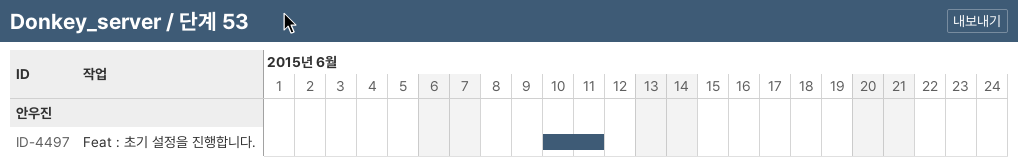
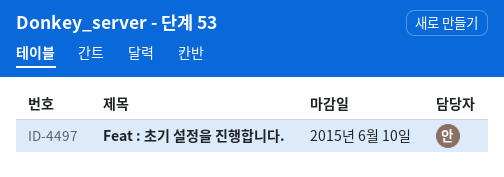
ID-4497, due: Jun 11 -> Jun 10

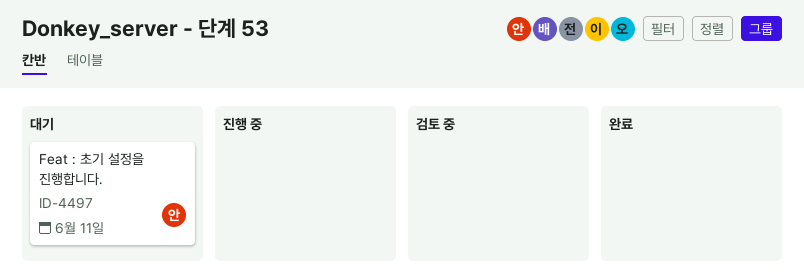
ID-4497, due: Jun 10 -> Jun 11

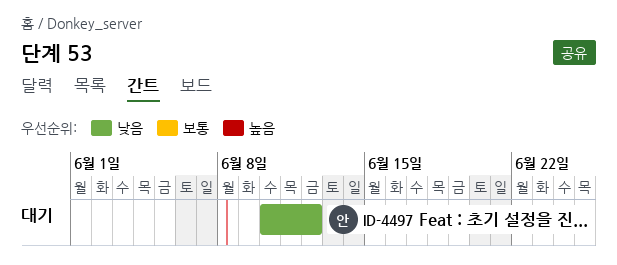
ID-4497, due: Jun 11 -> Jun 12

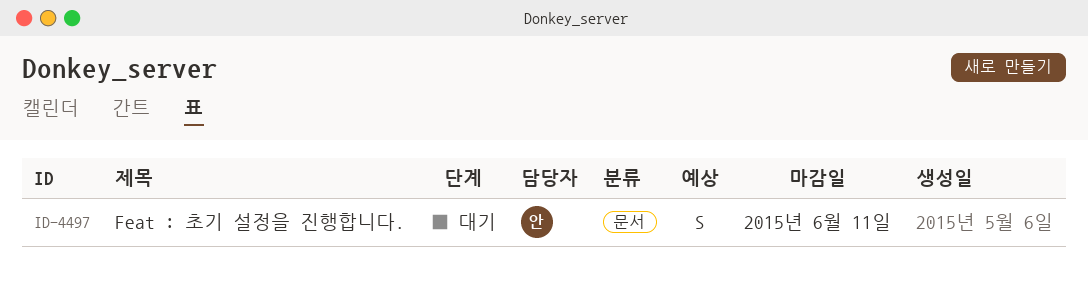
ID-4497, due: Jun 12 -> Jun 11

